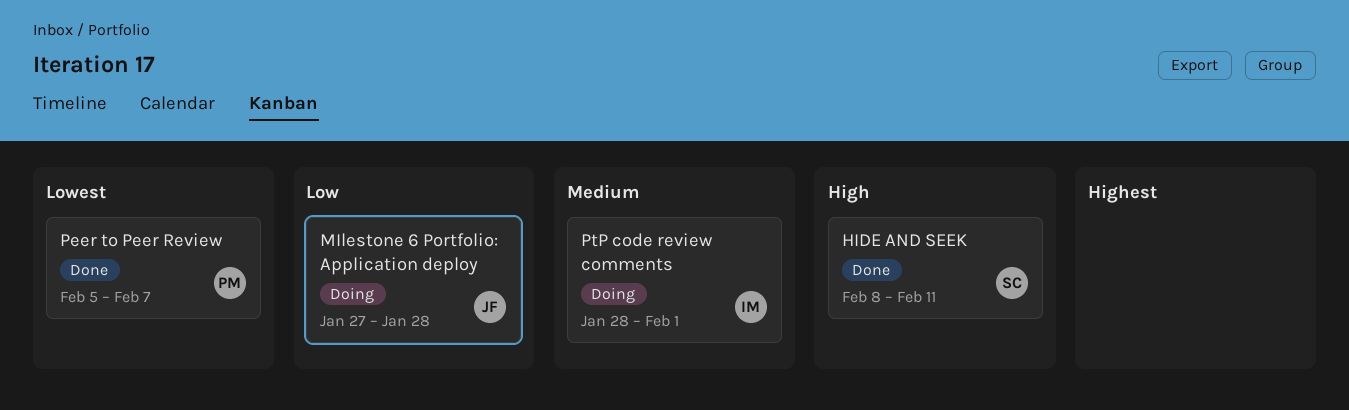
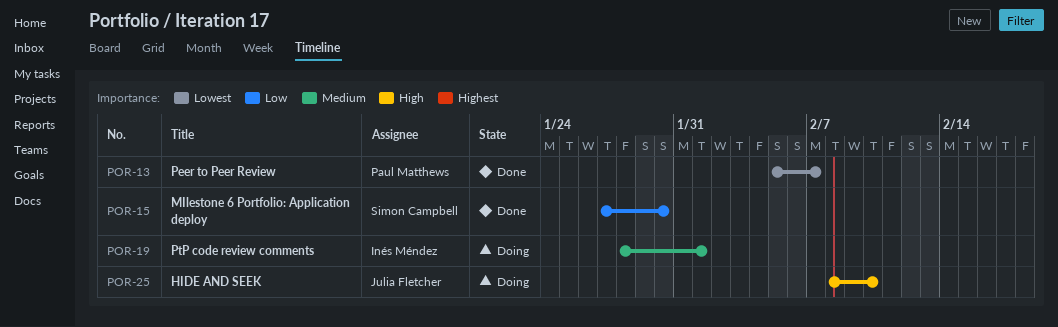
HIDE AND SEEK, status: Done -> Doing
HIDE AND SEEK, owner: Simon Campbell -> Julia Fletcher
HIDE AND SEEK, due: Feb 11 -> Feb 10
MIlestone 6 Portfolio: Application deploy, status: Doing -> Done
MIlestone 6 Portfolio: Application deploy, owner: Julia Fletcher -> Simon Campbell
MIlestone 6 Portfolio: Application deploy, due: Jan 28 -> Jan 30

